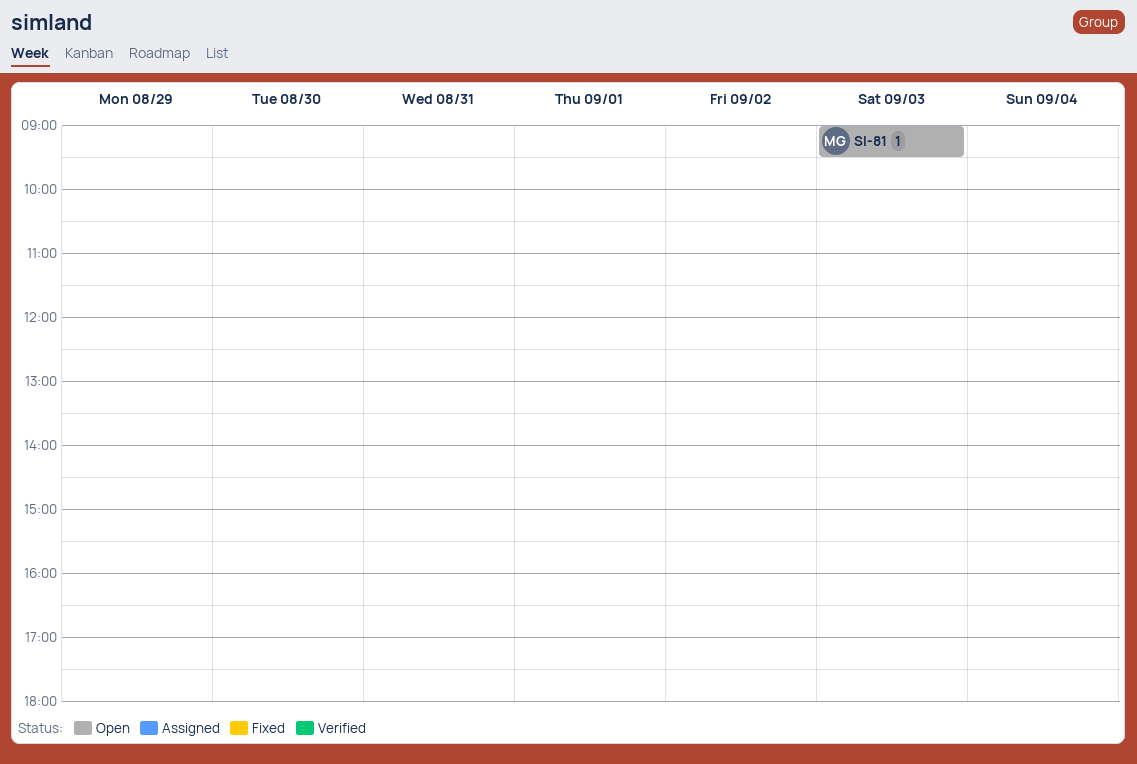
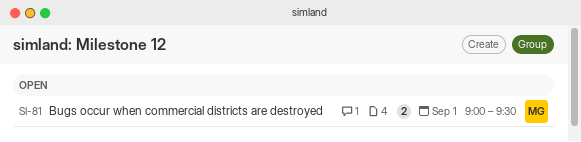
SI-81, estimate: 1 -> 2
SI-81, day: Sep 3 -> Sep 1

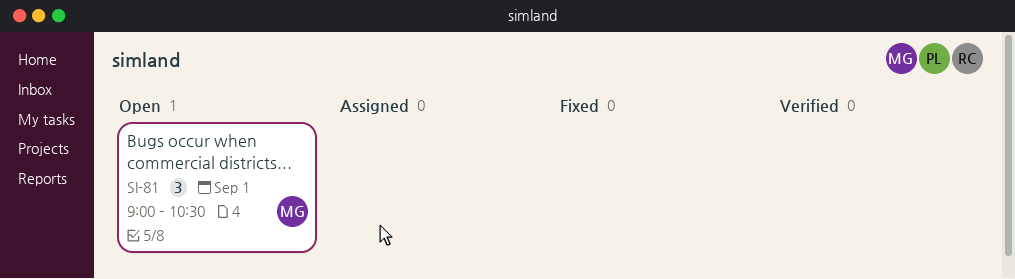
SI-81, estimate: 2 -> 3
SI-81, ends: 09:30 -> 10:30

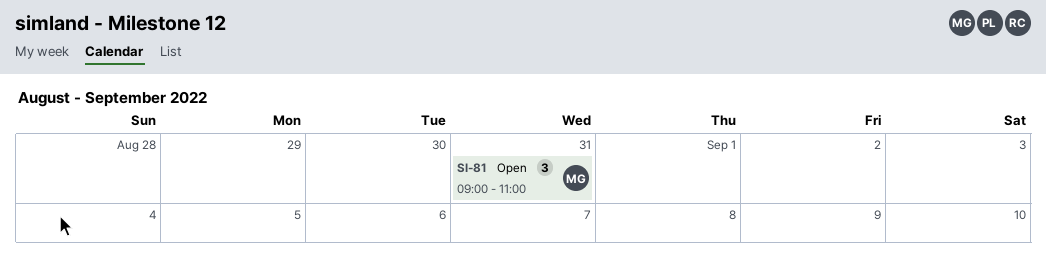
SI-81, day: Sep 1 -> Aug 31
SI-81, ends: 10:30 -> 11:00

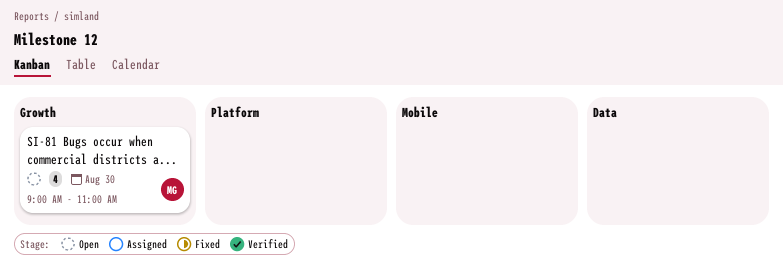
SI-81, estimate: 3 -> 4
SI-81, day: Aug 31 -> Aug 30

